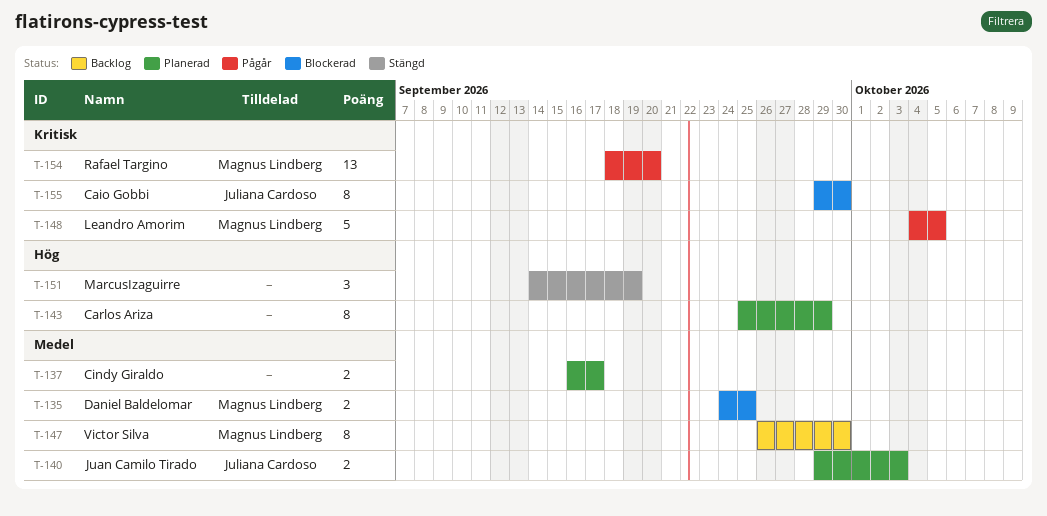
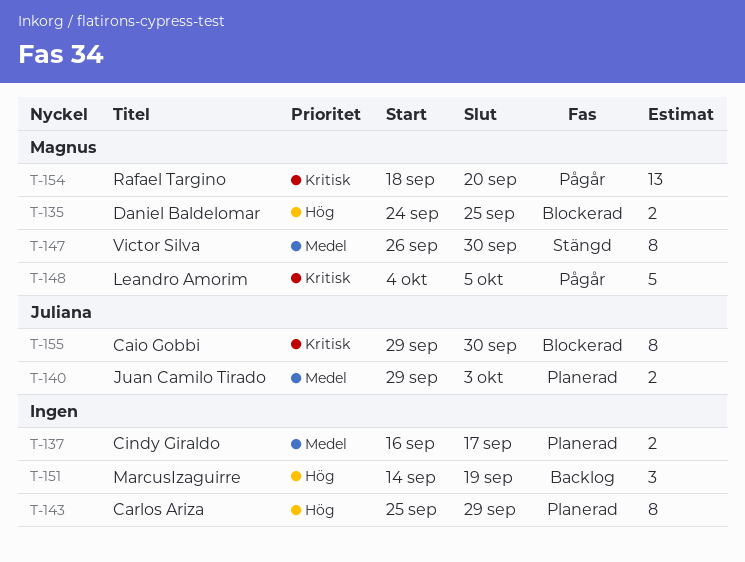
T-135, priority: Medel -> Hög
T-147, status: Backlog -> Stängd
T-151, status: Stängd -> Backlog

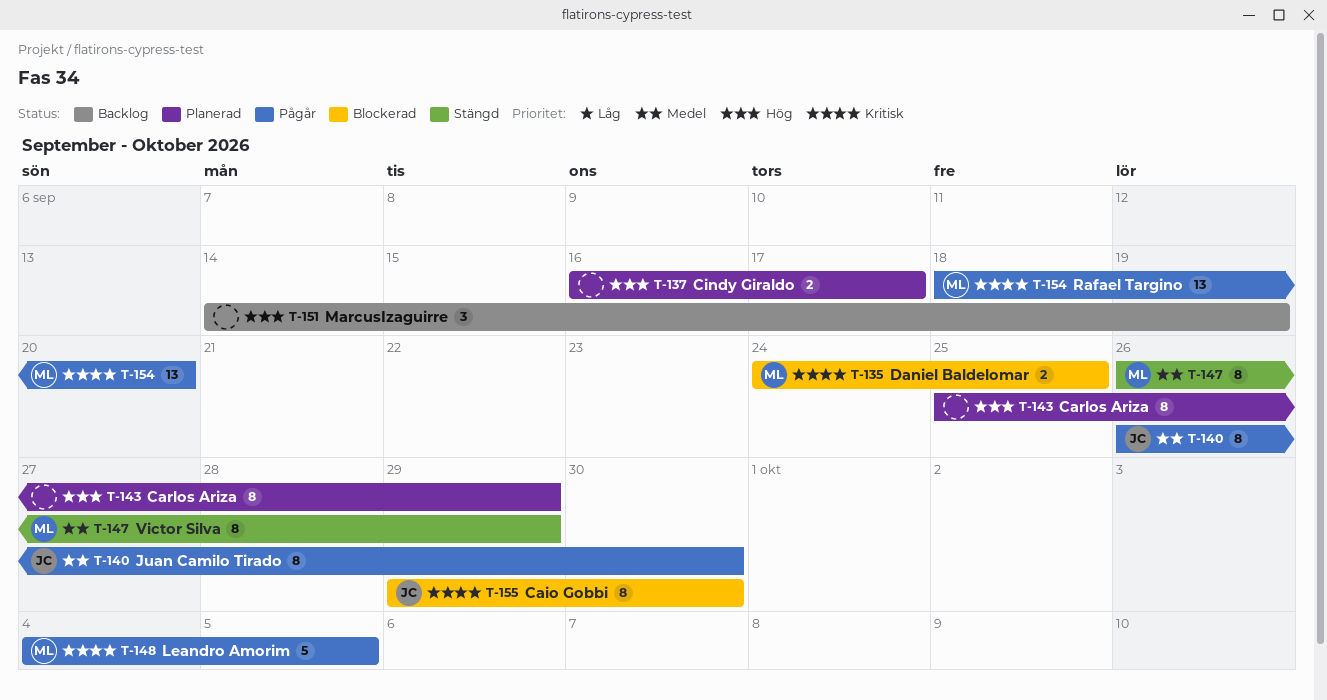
T-135, priority: Hög -> Kritisk
T-137, priority: Medel -> Hög
T-140, status: Planerad -> Pågår
T-140, estimate: 2 -> 8
T-140, start: Sep 29 -> Sep 26
T-140, due: Oct 3 -> Sep 30
T-147, due: Sep 30 -> Sep 29

